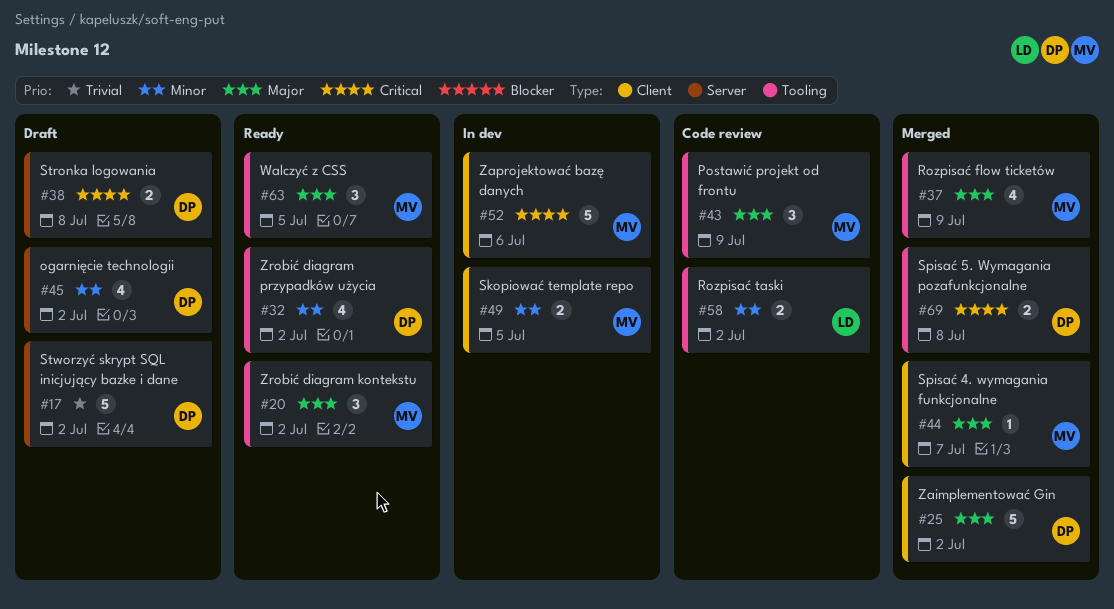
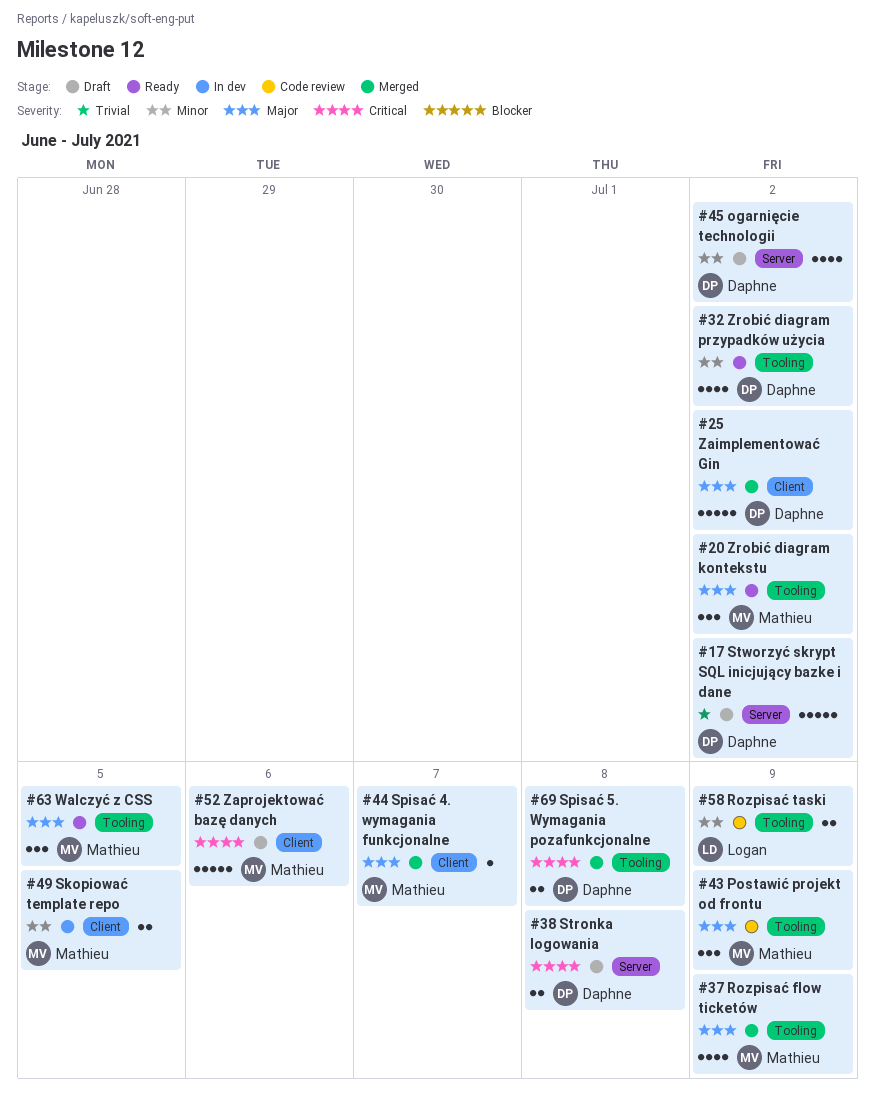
#52, status: In dev -> Draft
#58, due: Jul 2 -> Jul 9

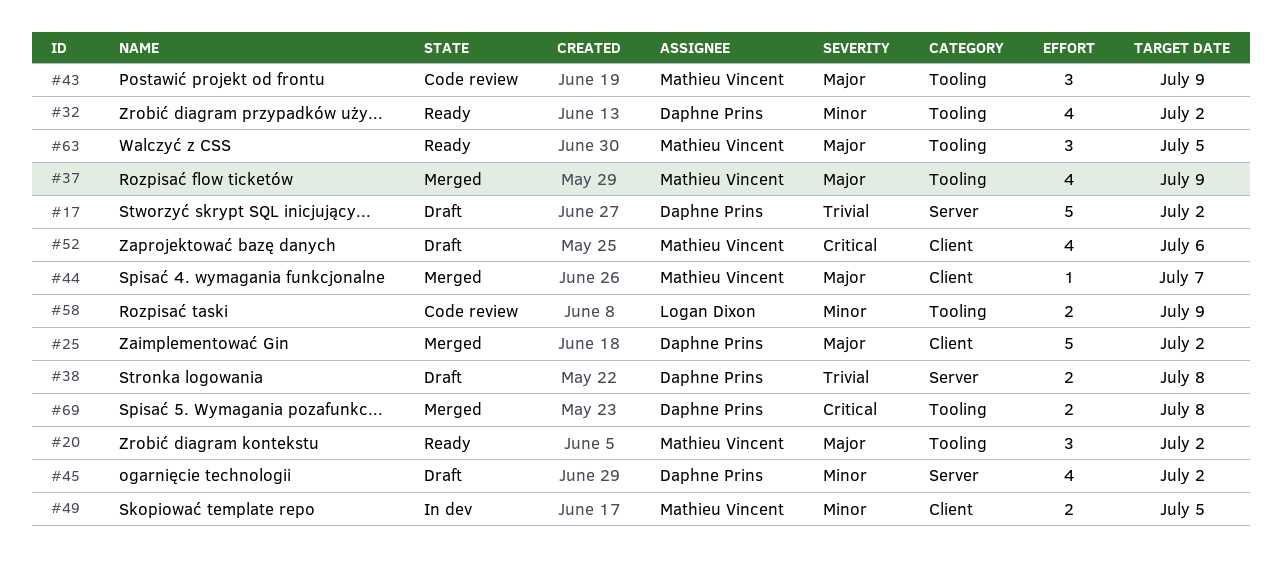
#38, priority: Critical -> Trivial
#52, estimate: 5 -> 4

